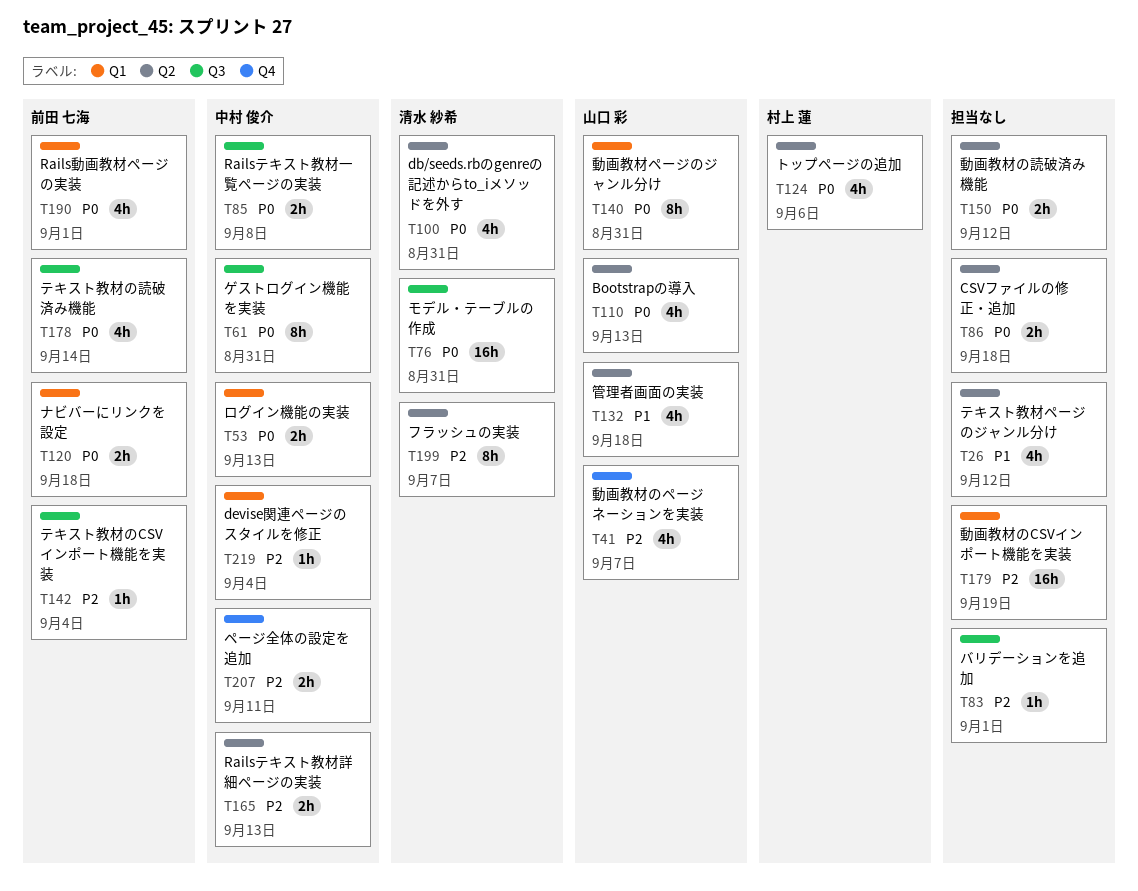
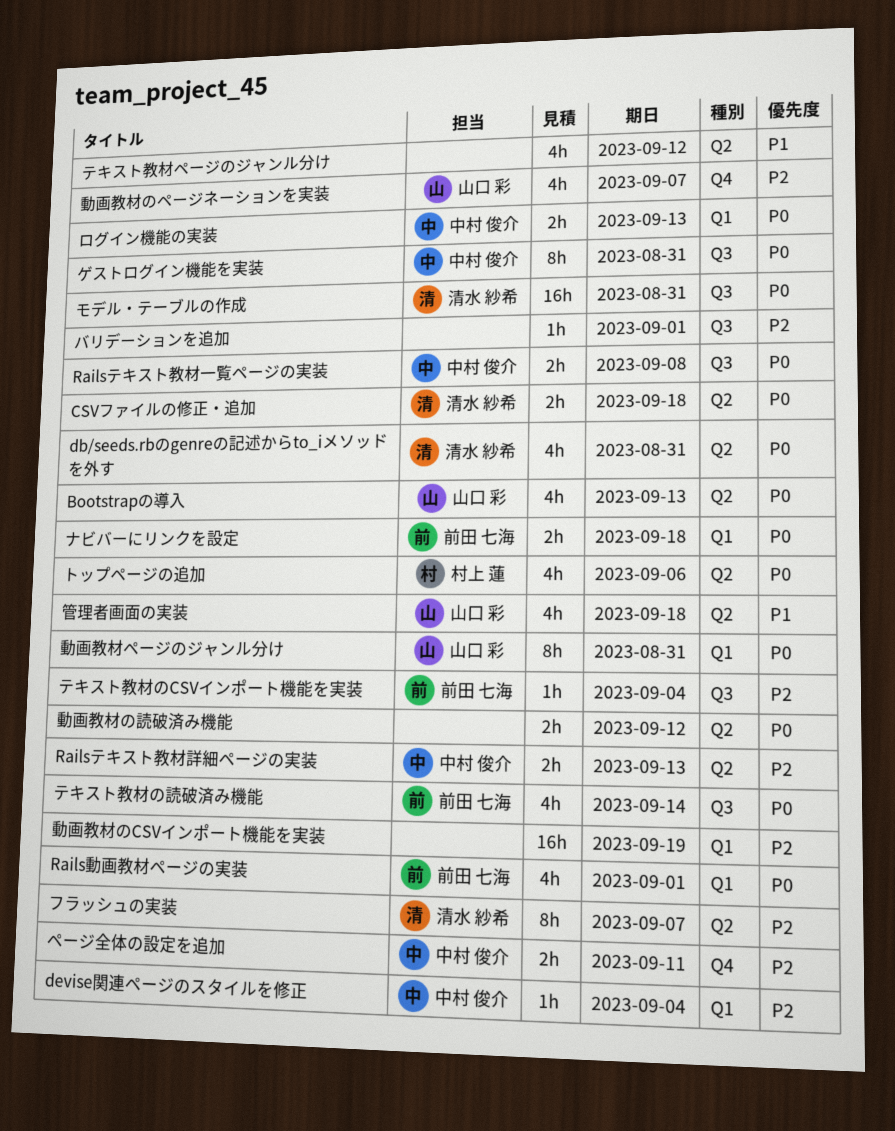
CSVファイルの修正・追加, owner: none -> 清水 紗希

